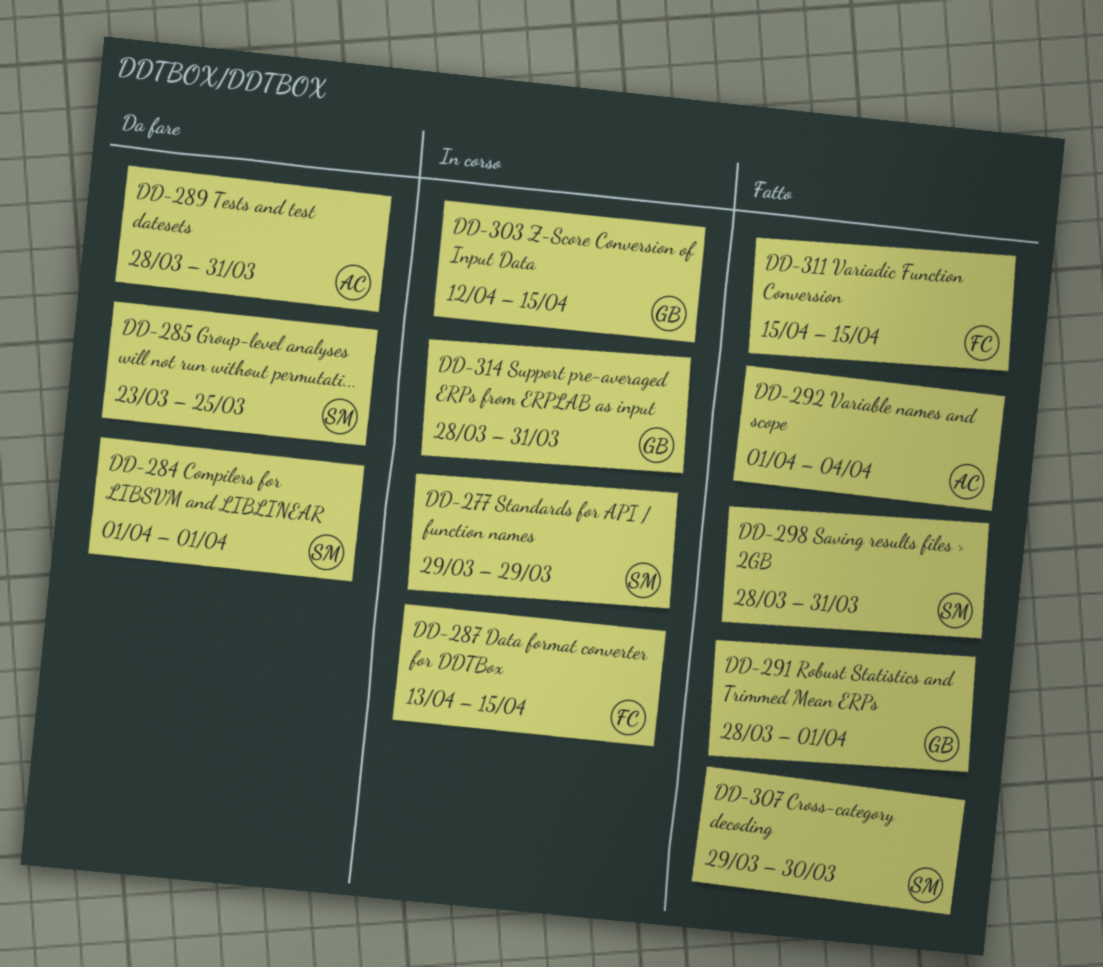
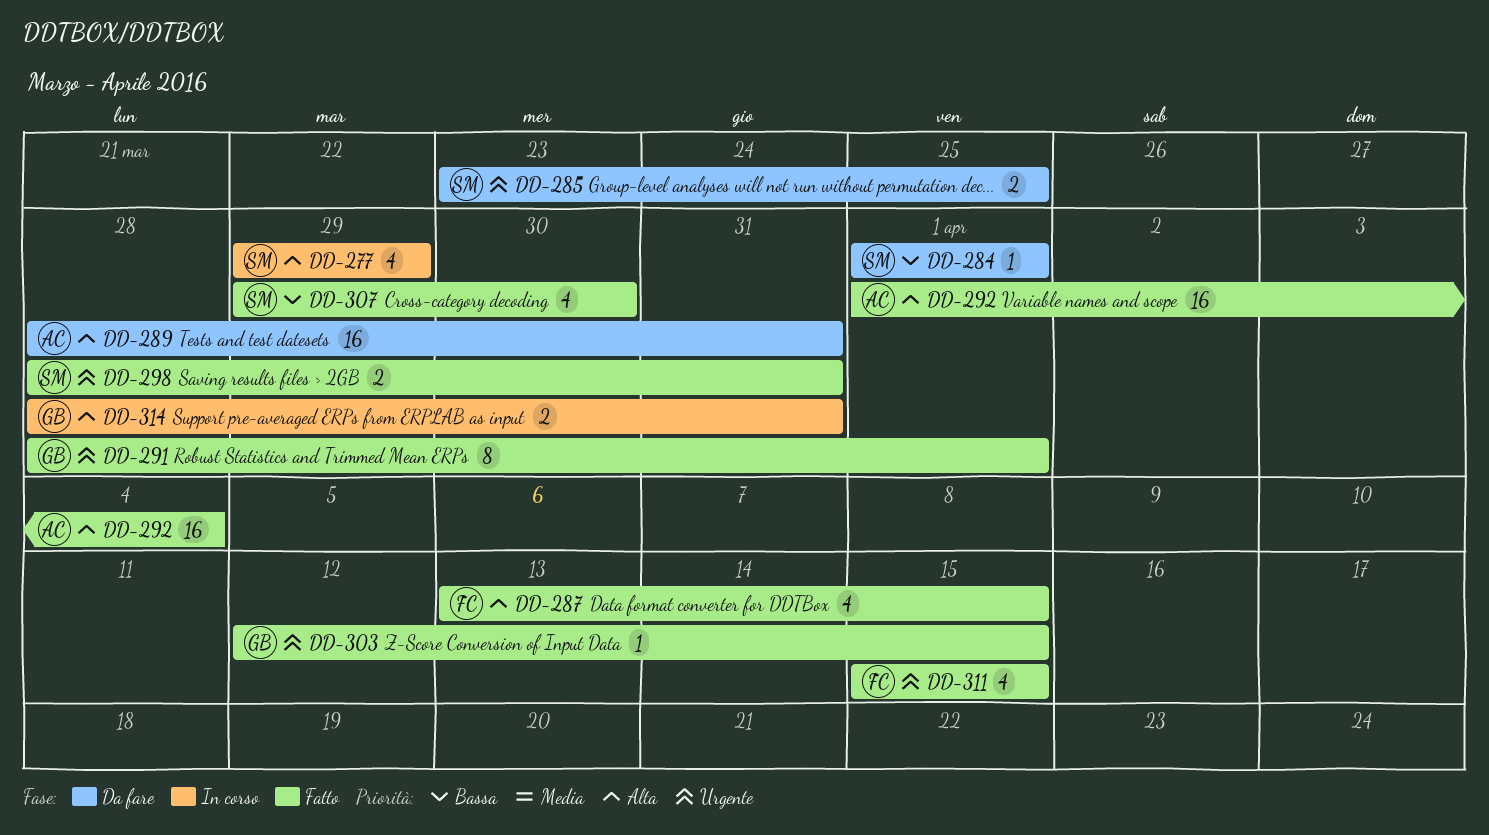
DD-287, status: In corso -> Fatto
DD-303, status: In corso -> Fatto

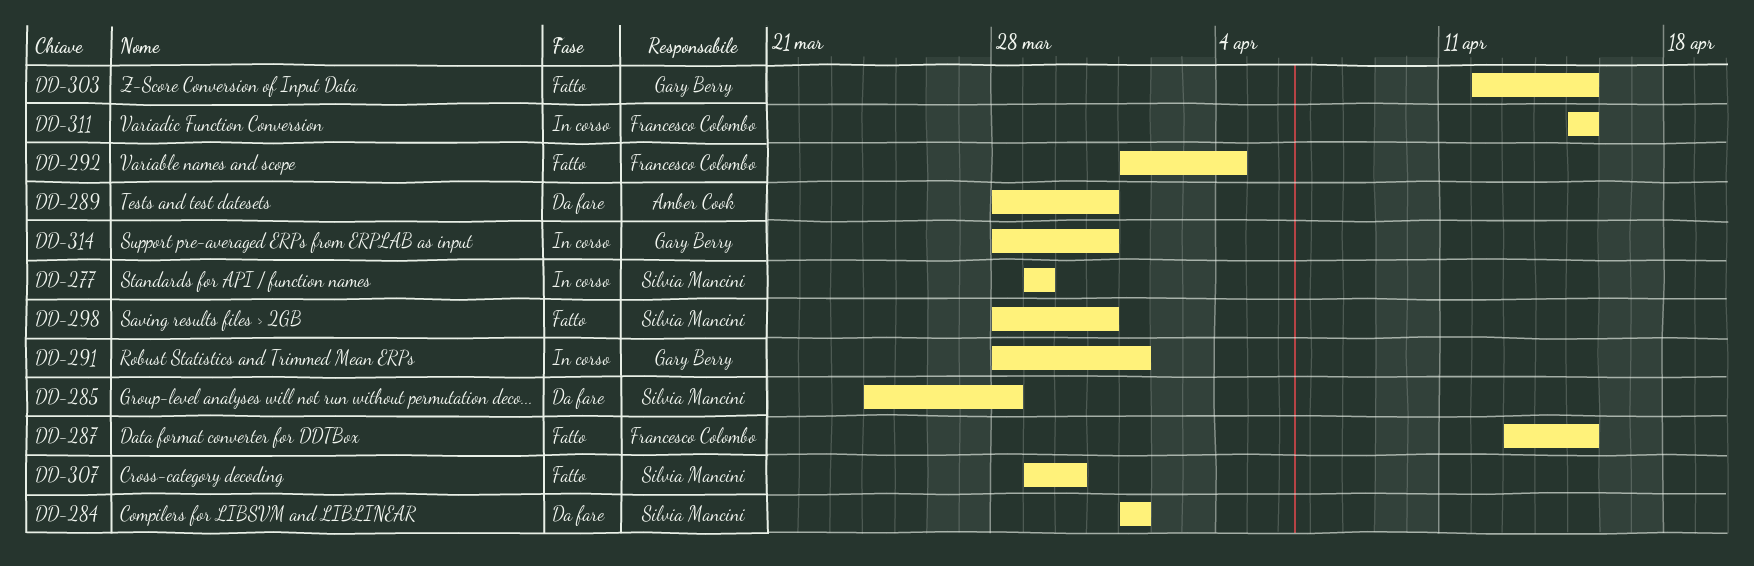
DD-285, start: Mar 23 -> Mar 24
DD-285, due: Mar 25 -> Mar 28
DD-291, status: Fatto -> In corso
DD-292, owner: Amber Cook -> Francesco Colombo
DD-311, status: Fatto -> In corso

